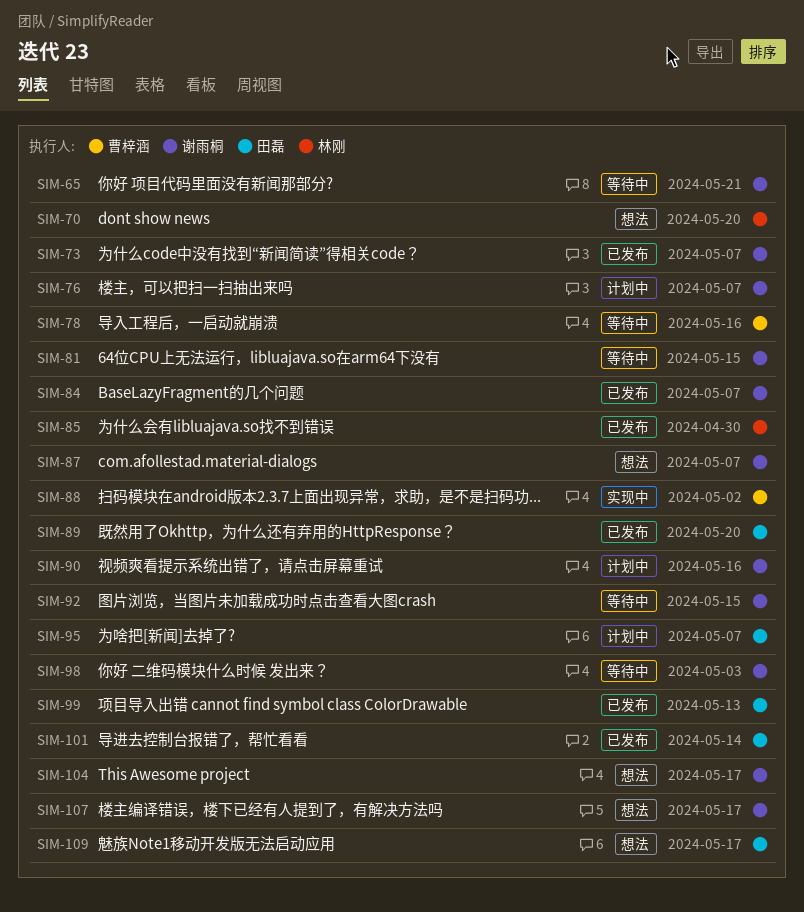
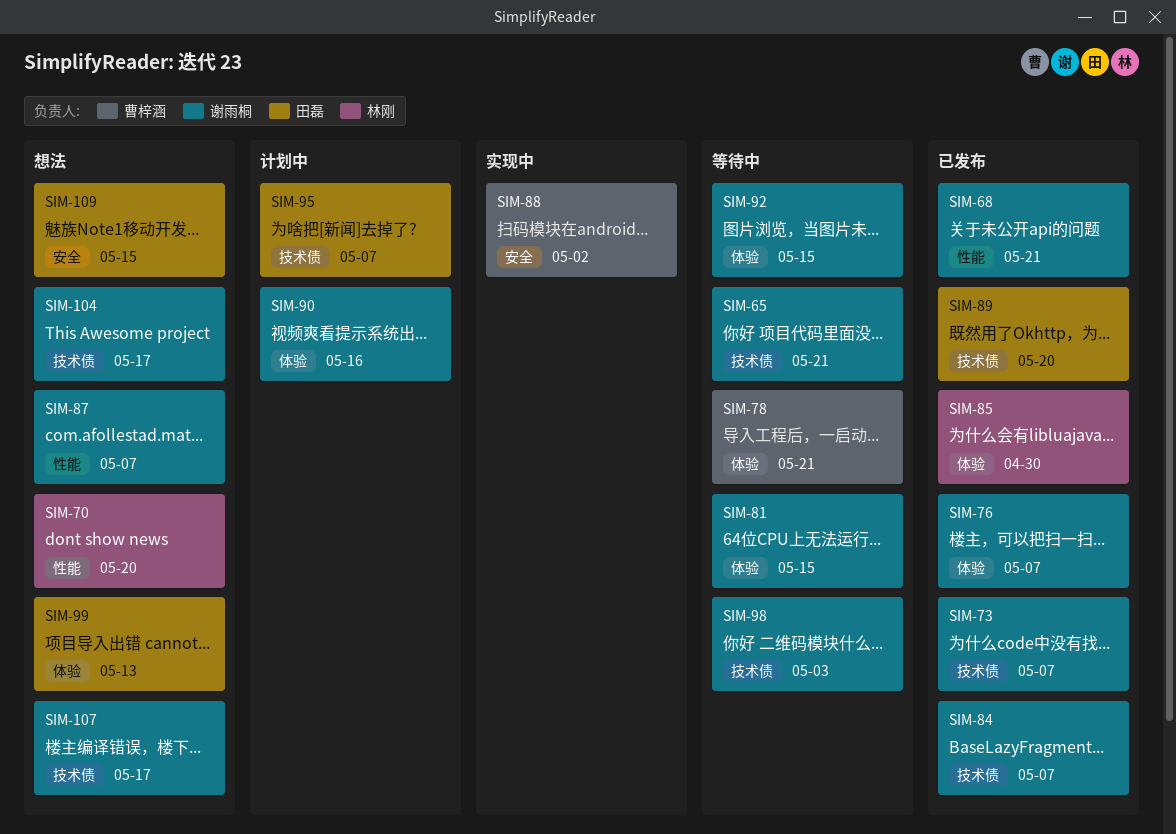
SIM-68: none -> present
SIM-76, status: 计划中 -> 已发布
SIM-78, due: May 16 -> May 21
SIM-99, status: 已发布 -> 想法
SIM-101: present -> none
SIM-109, due: May 17 -> May 15

